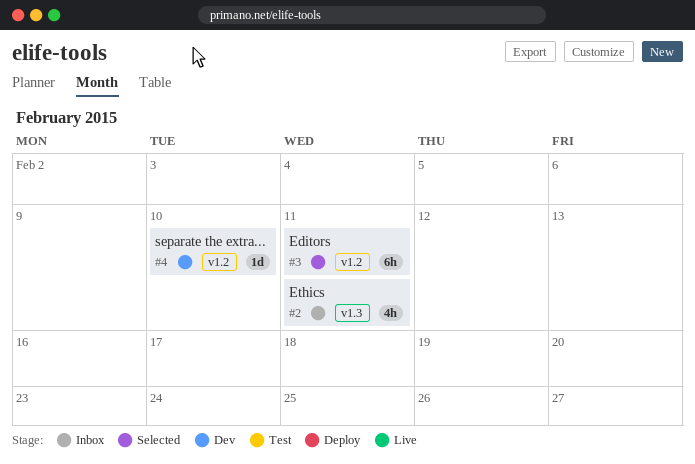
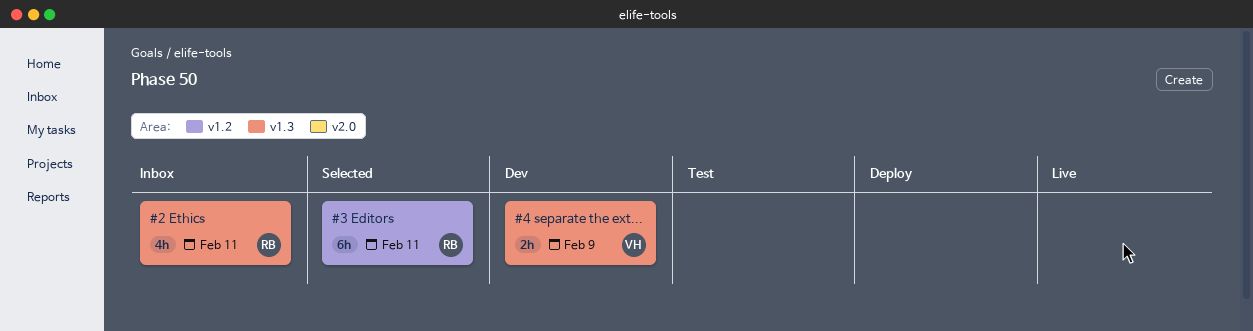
#4, label: v1.2 -> v1.3
#4, estimate: 1d -> 2h
#4, due: Feb 10 -> Feb 9

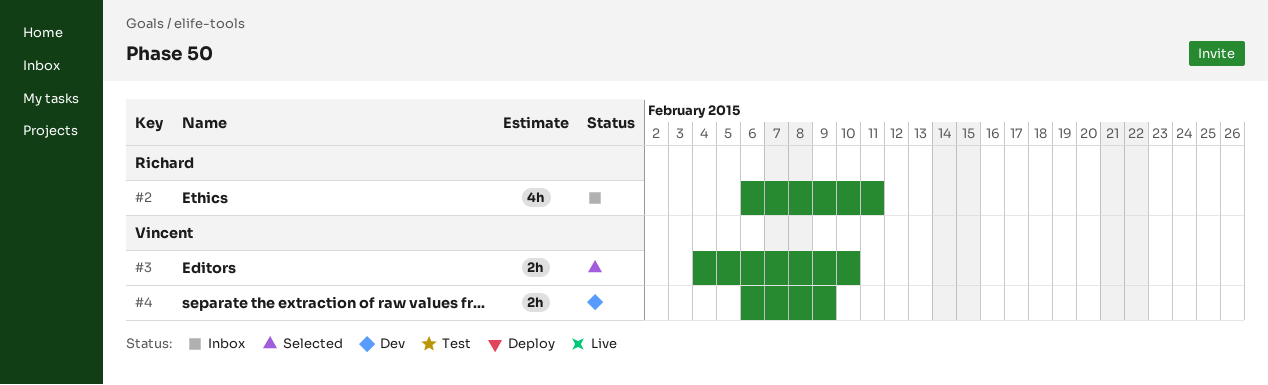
#3, owner: Richard -> Vincent
#3, estimate: 6h -> 2h
#3, due: Feb 11 -> Feb 10

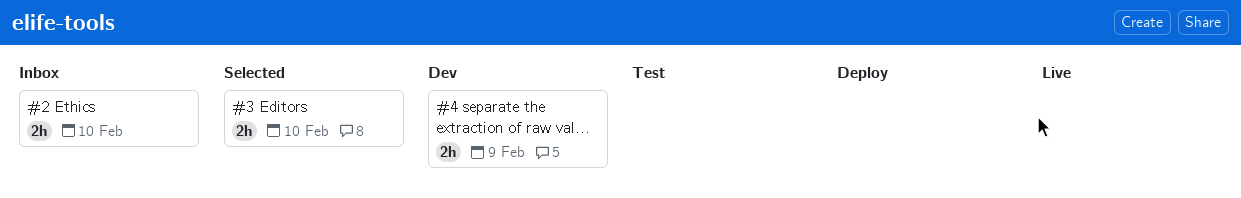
#2, estimate: 4h -> 2h
#2, due: Feb 11 -> Feb 10

